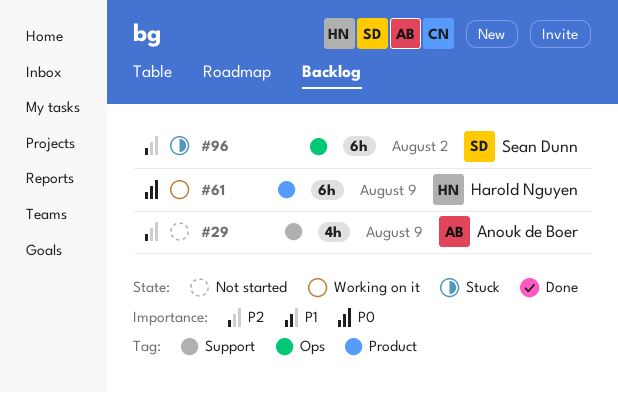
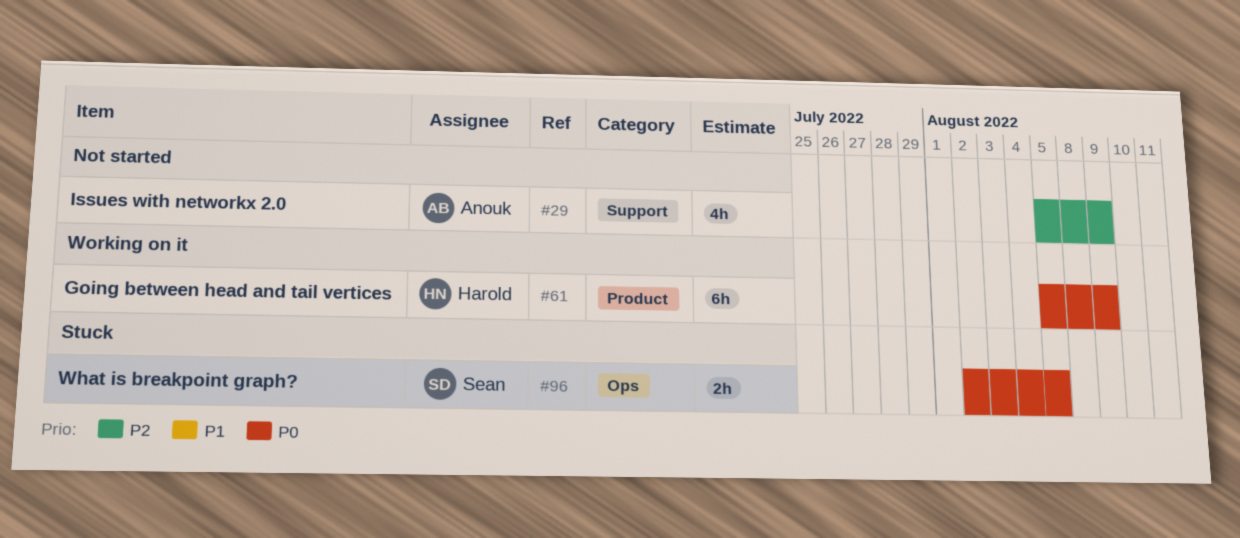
#96, priority: P2 -> P0
#96, estimate: 6h -> 2h
#96, due: Aug 2 -> Aug 5

